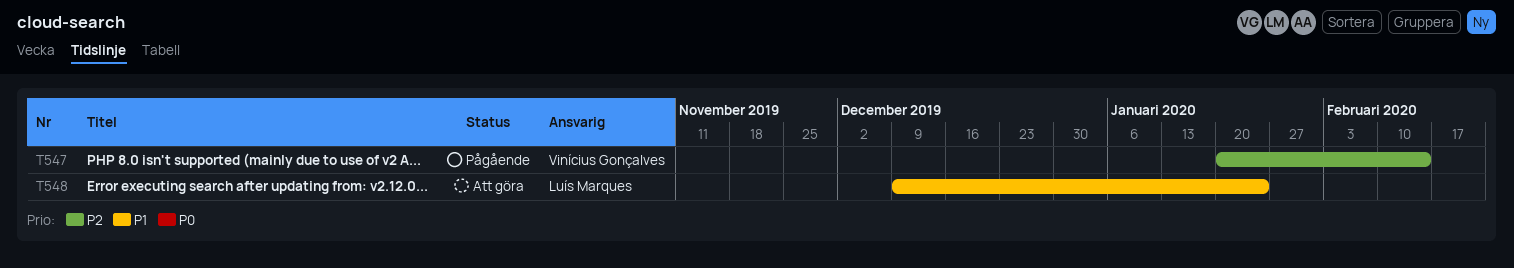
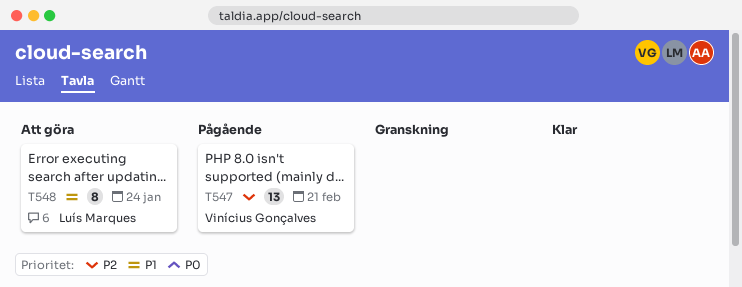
T547, due: Feb 14 -> Feb 21

